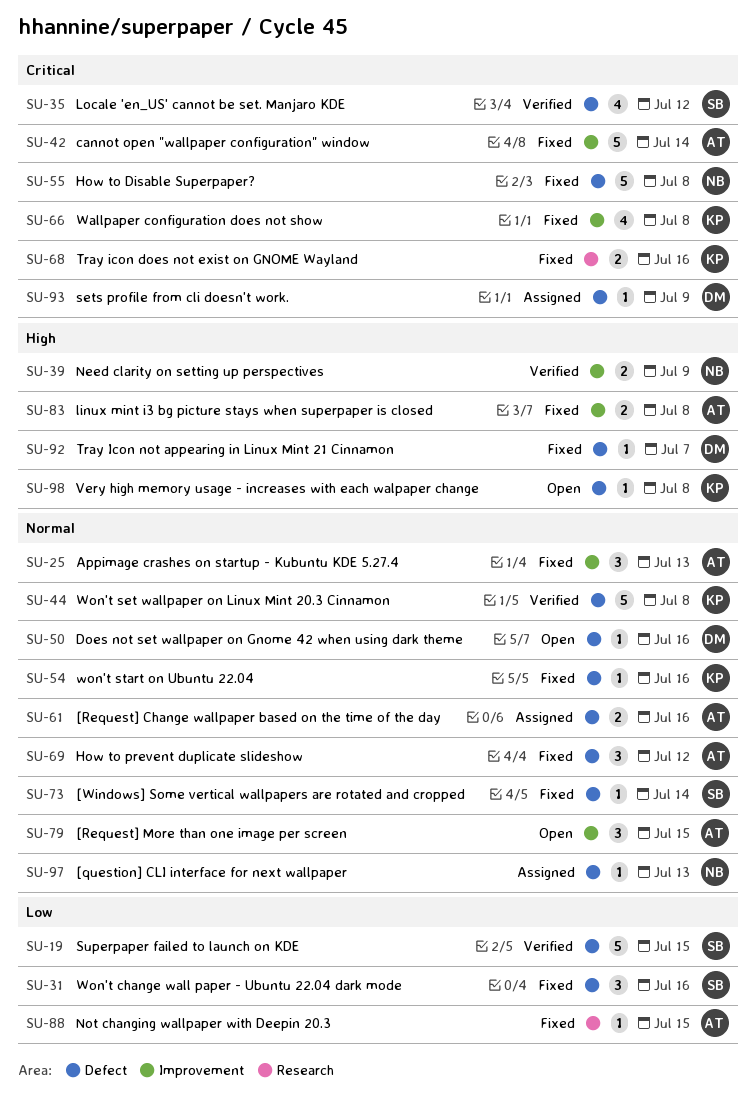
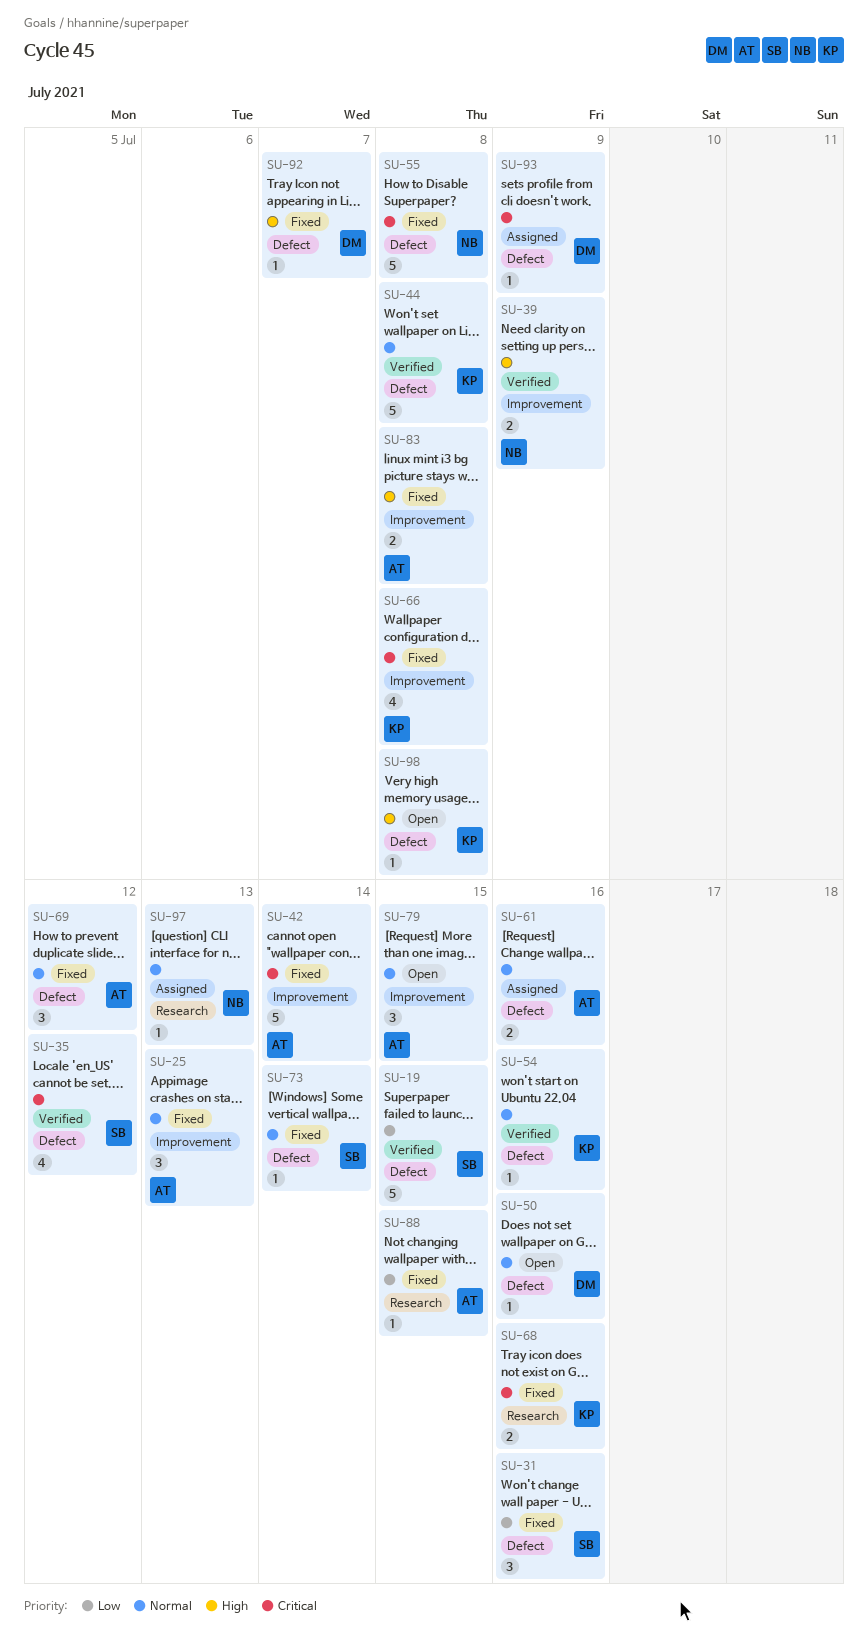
SU-54, status: Fixed -> Verified
SU-97, label: Defect -> Research

